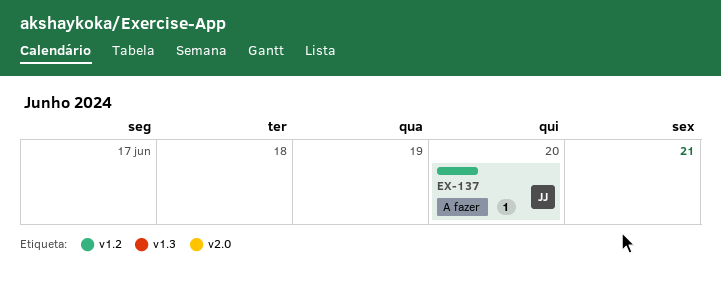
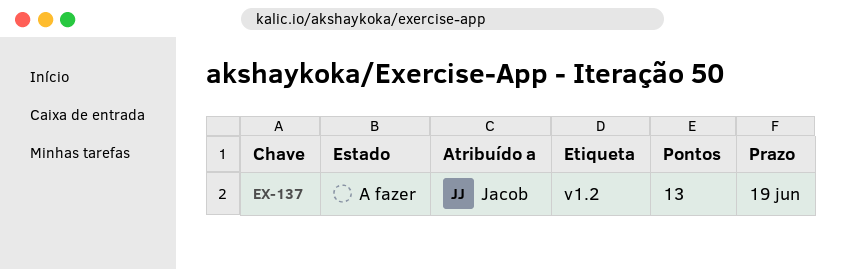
EX-137, estimate: 1 -> 13
EX-137, due: Jun 20 -> Jun 19

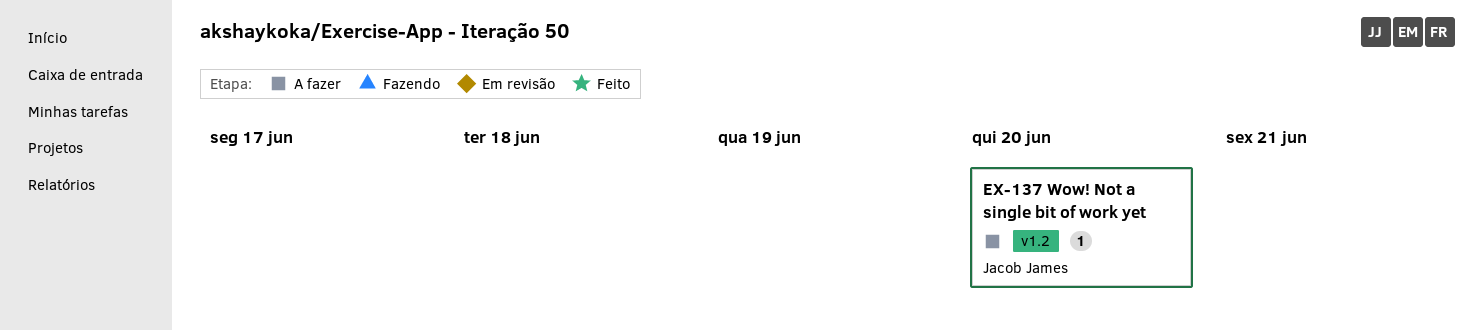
EX-137, estimate: 13 -> 1
EX-137, due: Jun 19 -> Jun 20

